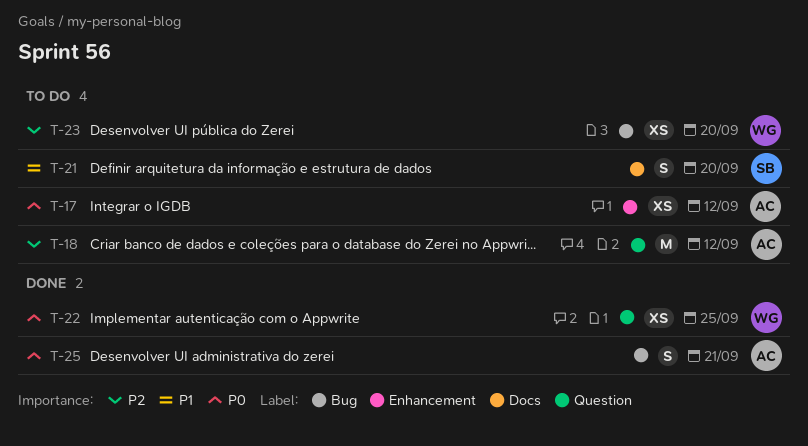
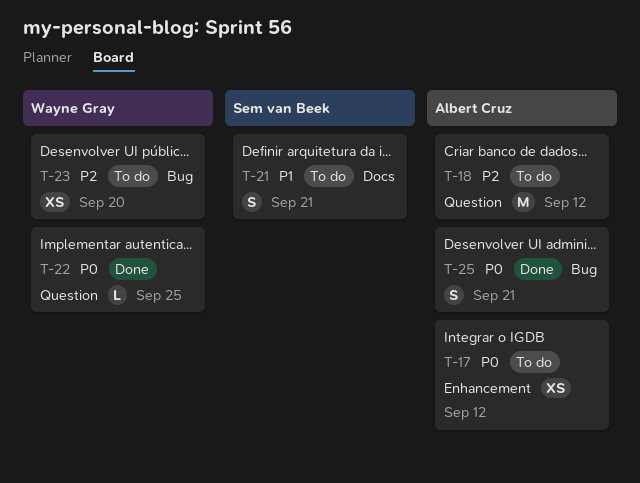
T-21, due: Sep 20 -> Sep 21
T-22, estimate: XS -> L

